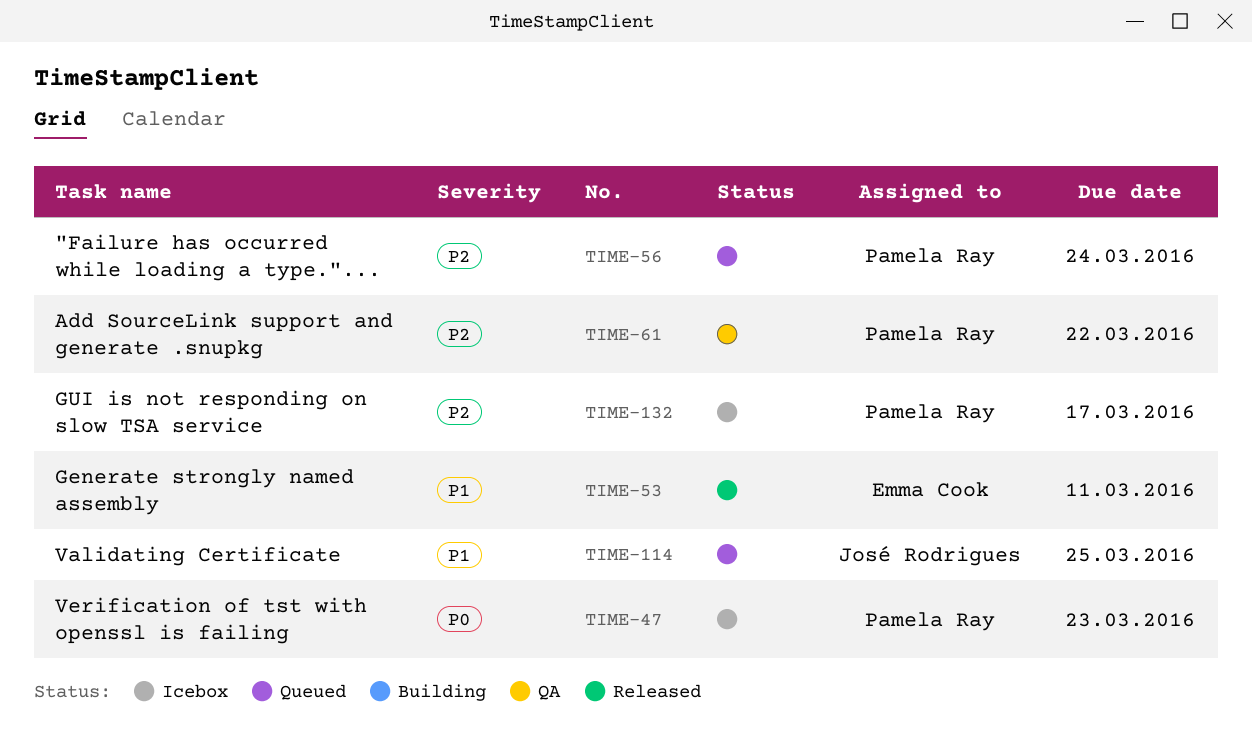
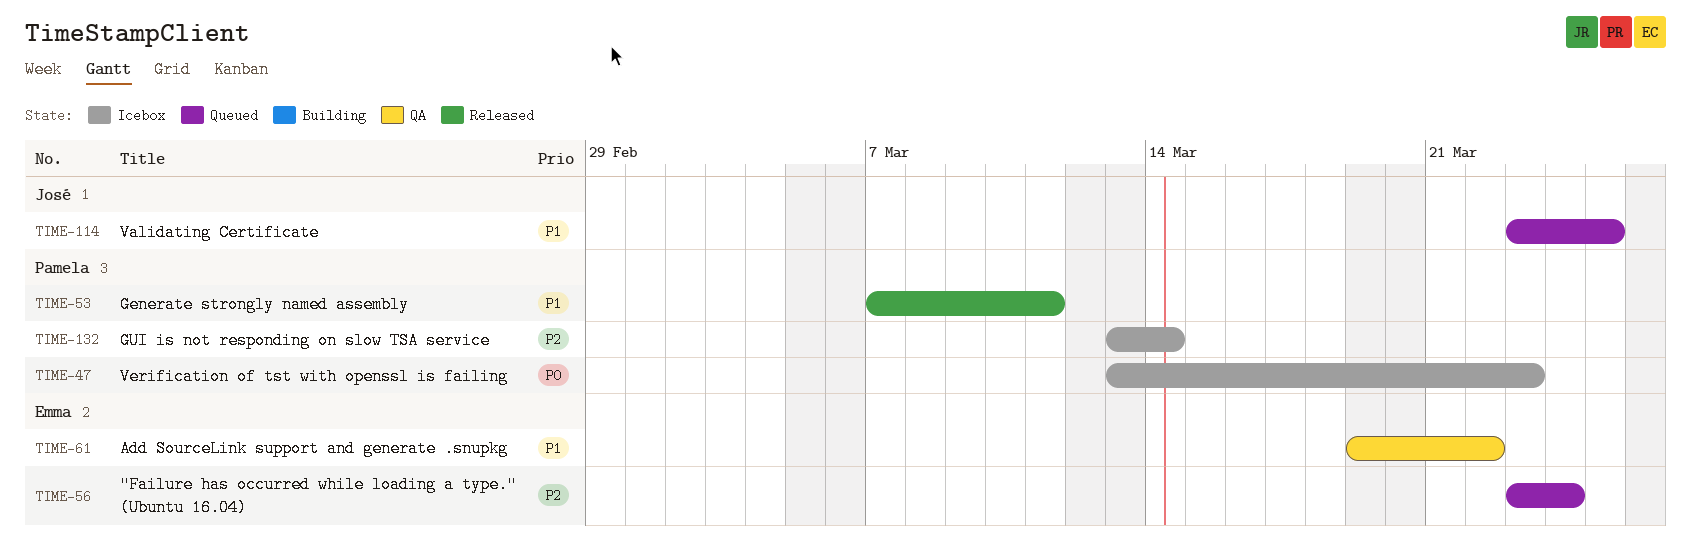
TIME-53, owner: Emma Cook -> Pamela Ray
TIME-56, owner: Pamela Ray -> Emma Cook
TIME-61, owner: Pamela Ray -> Emma Cook
TIME-61, priority: P2 -> P1
TIME-132, due: Mar 17 -> Mar 14

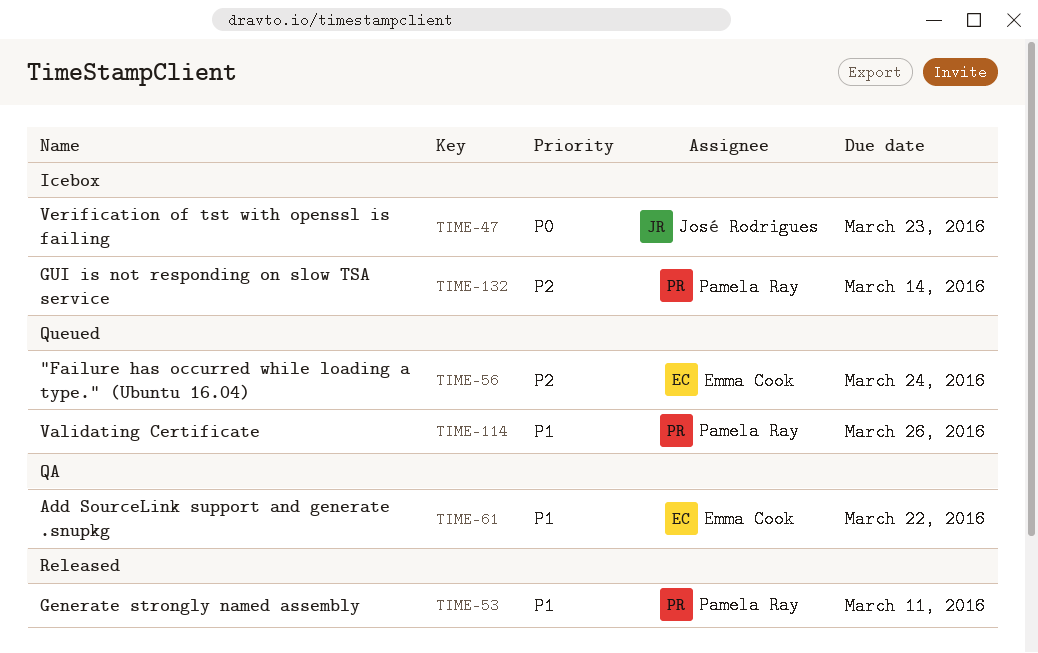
TIME-47, owner: Pamela Ray -> José Rodrigues
TIME-114, owner: José Rodrigues -> Pamela Ray
TIME-114, due: Mar 25 -> Mar 26

